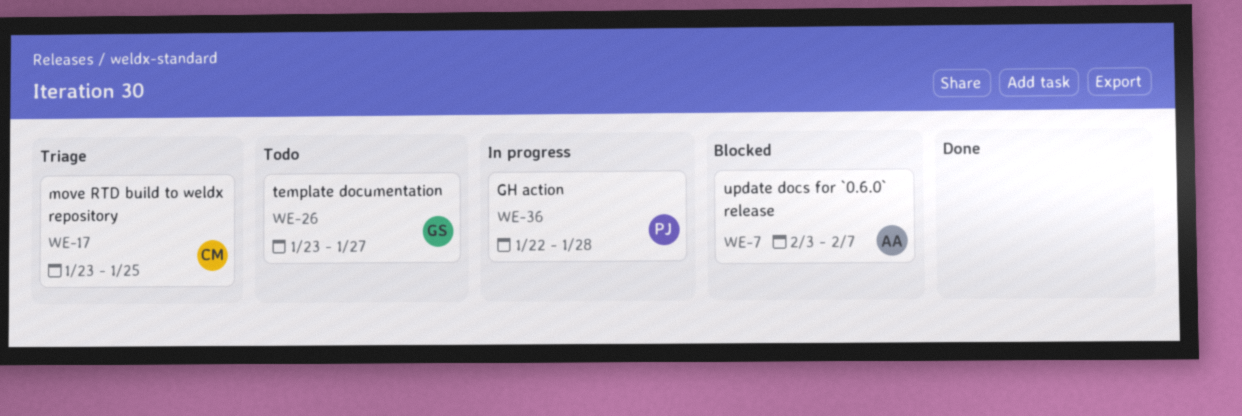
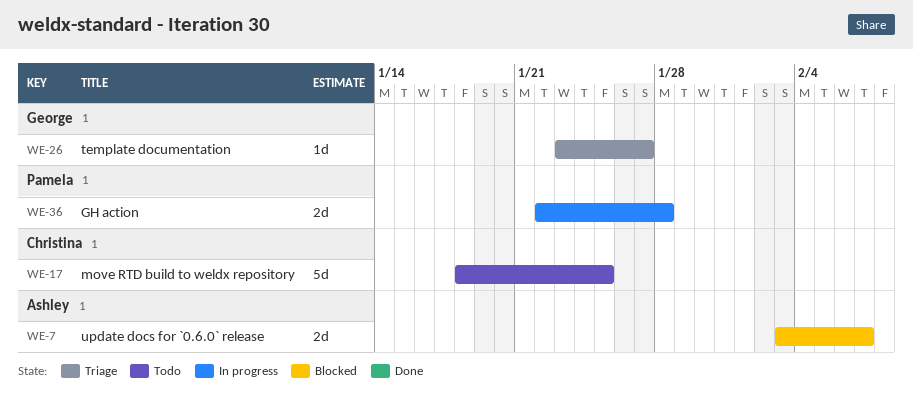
WE-17, status: Triage -> Todo
WE-17, start: Jan 23 -> Jan 18
WE-26, status: Todo -> Triage

